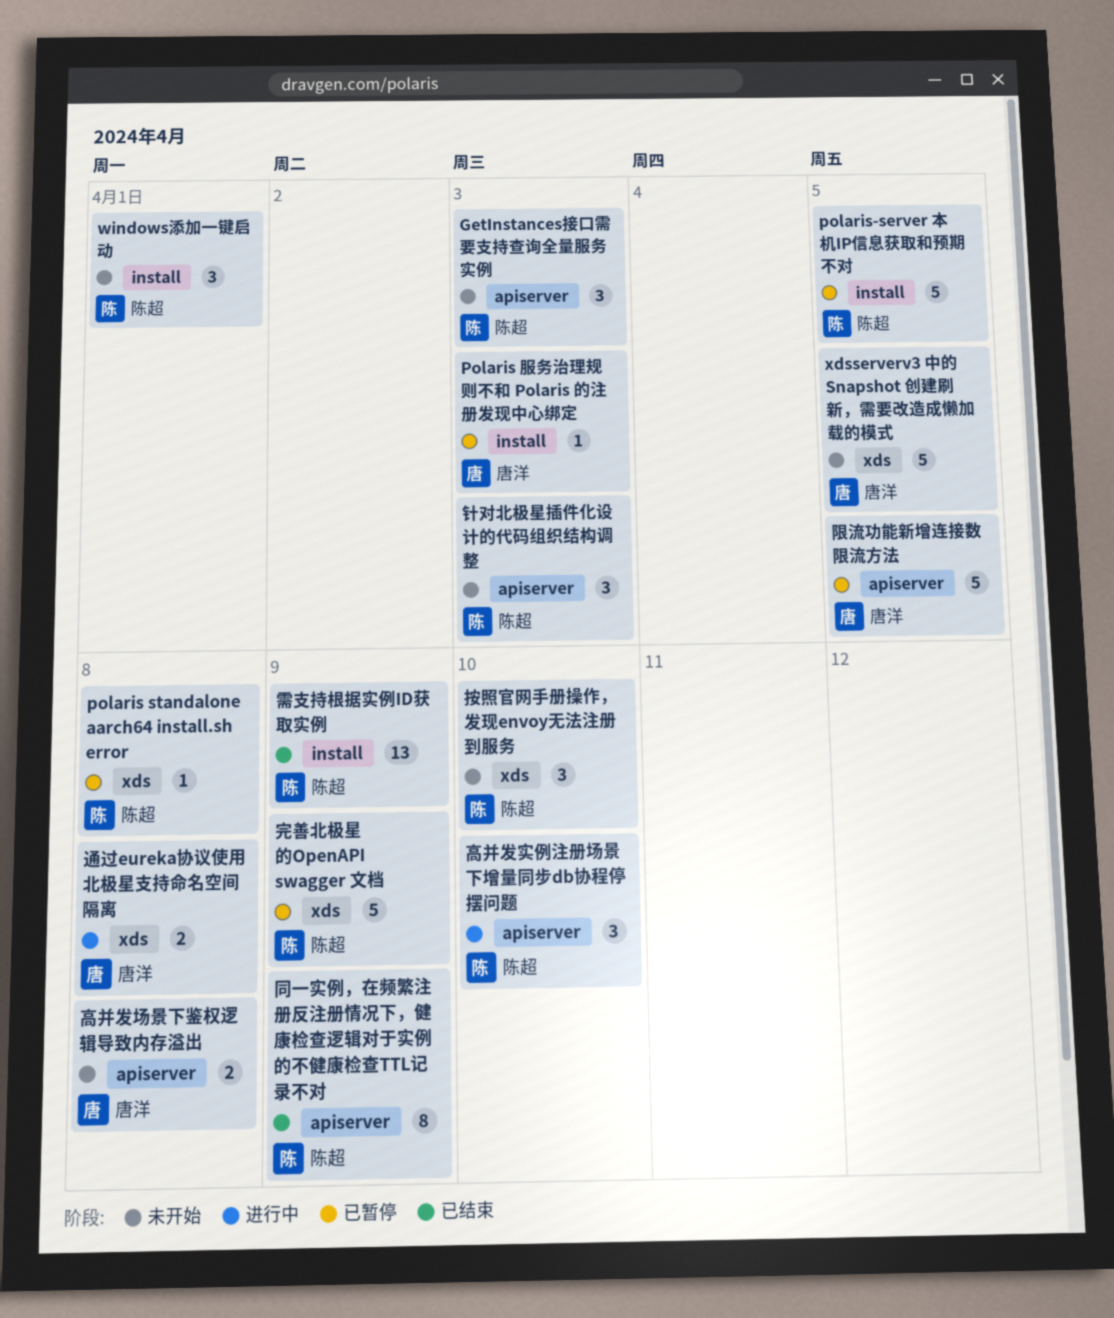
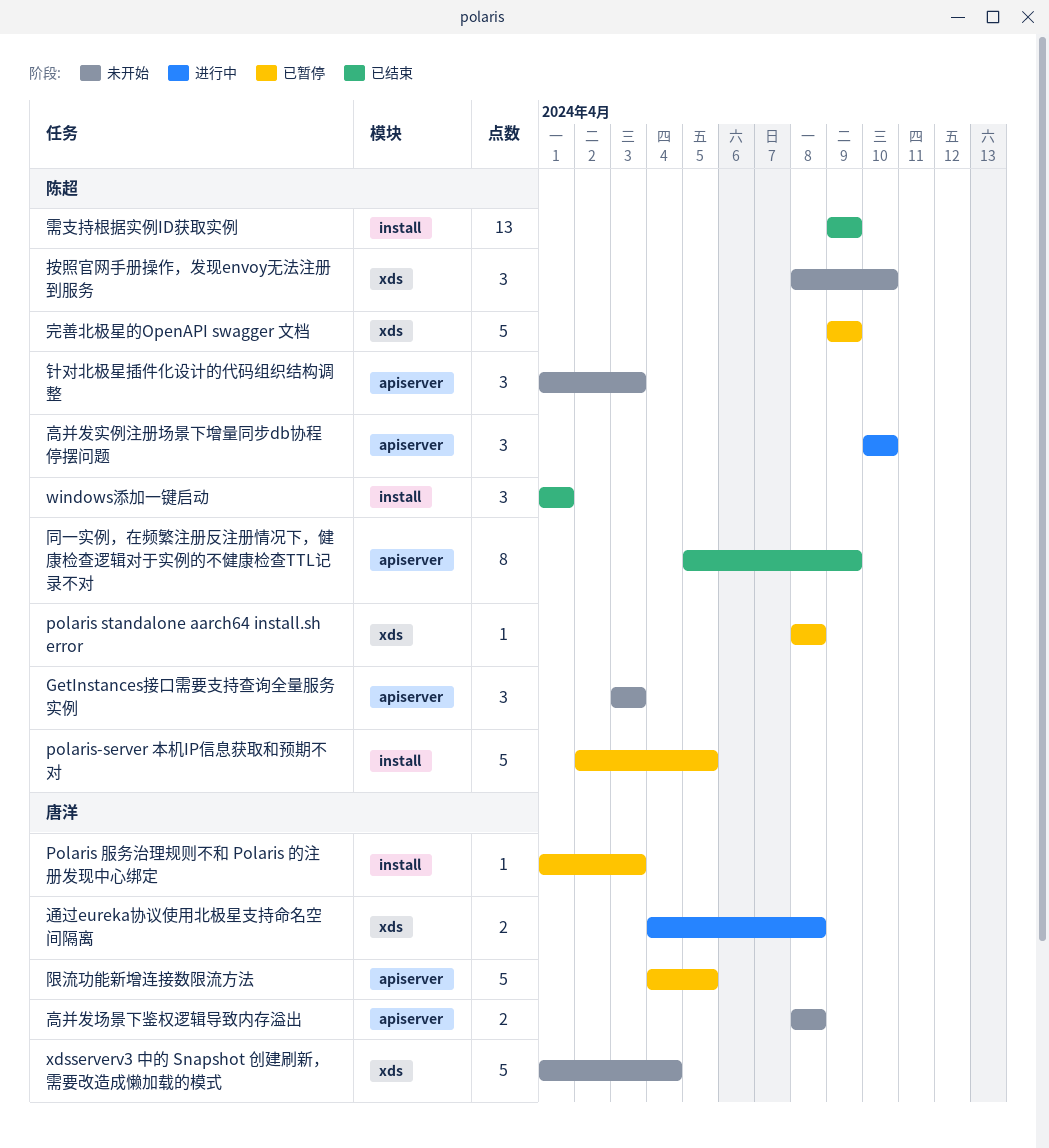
windows添加一键启动, status: 未开始 -> 已结束
xdsserverv3 中的 Snapshot 创建刷新，需要改造成懒加载的模式, due: Apr 5 -> Apr 4

